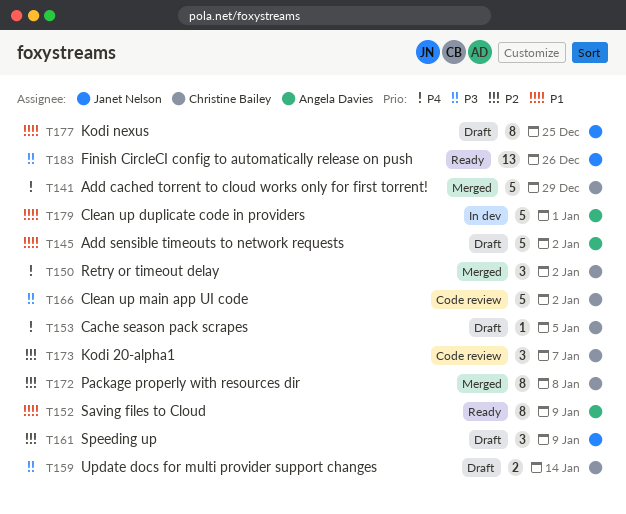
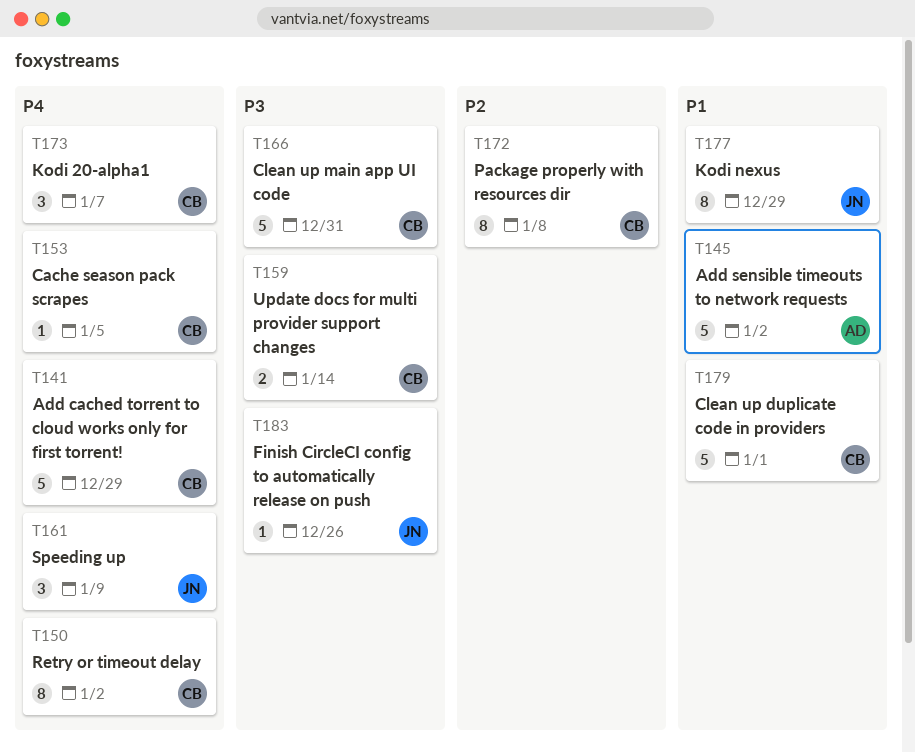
T150, estimate: 3 -> 8
T152: present -> none
T161, priority: P2 -> P4
T166, due: Jan 2 -> Dec 31
T173, priority: P2 -> P4
T177, due: Dec 25 -> Dec 29
T179, owner: Angela Davies -> Christine Bailey
T183, estimate: 13 -> 1

